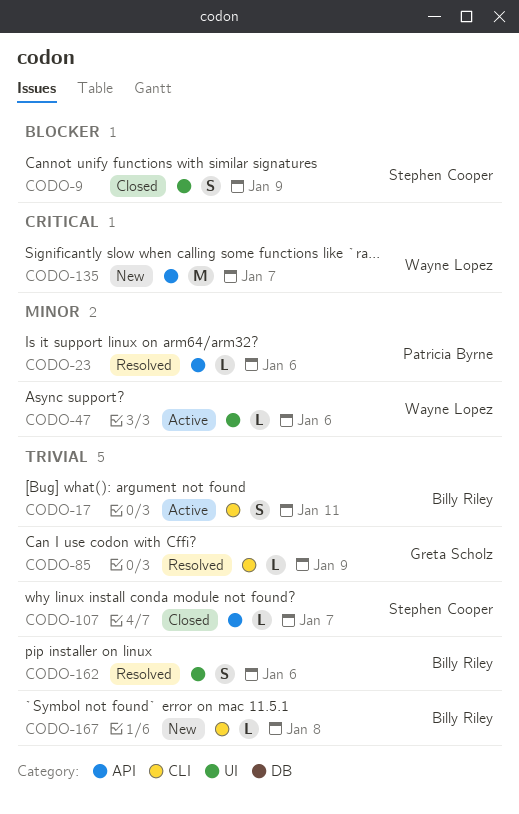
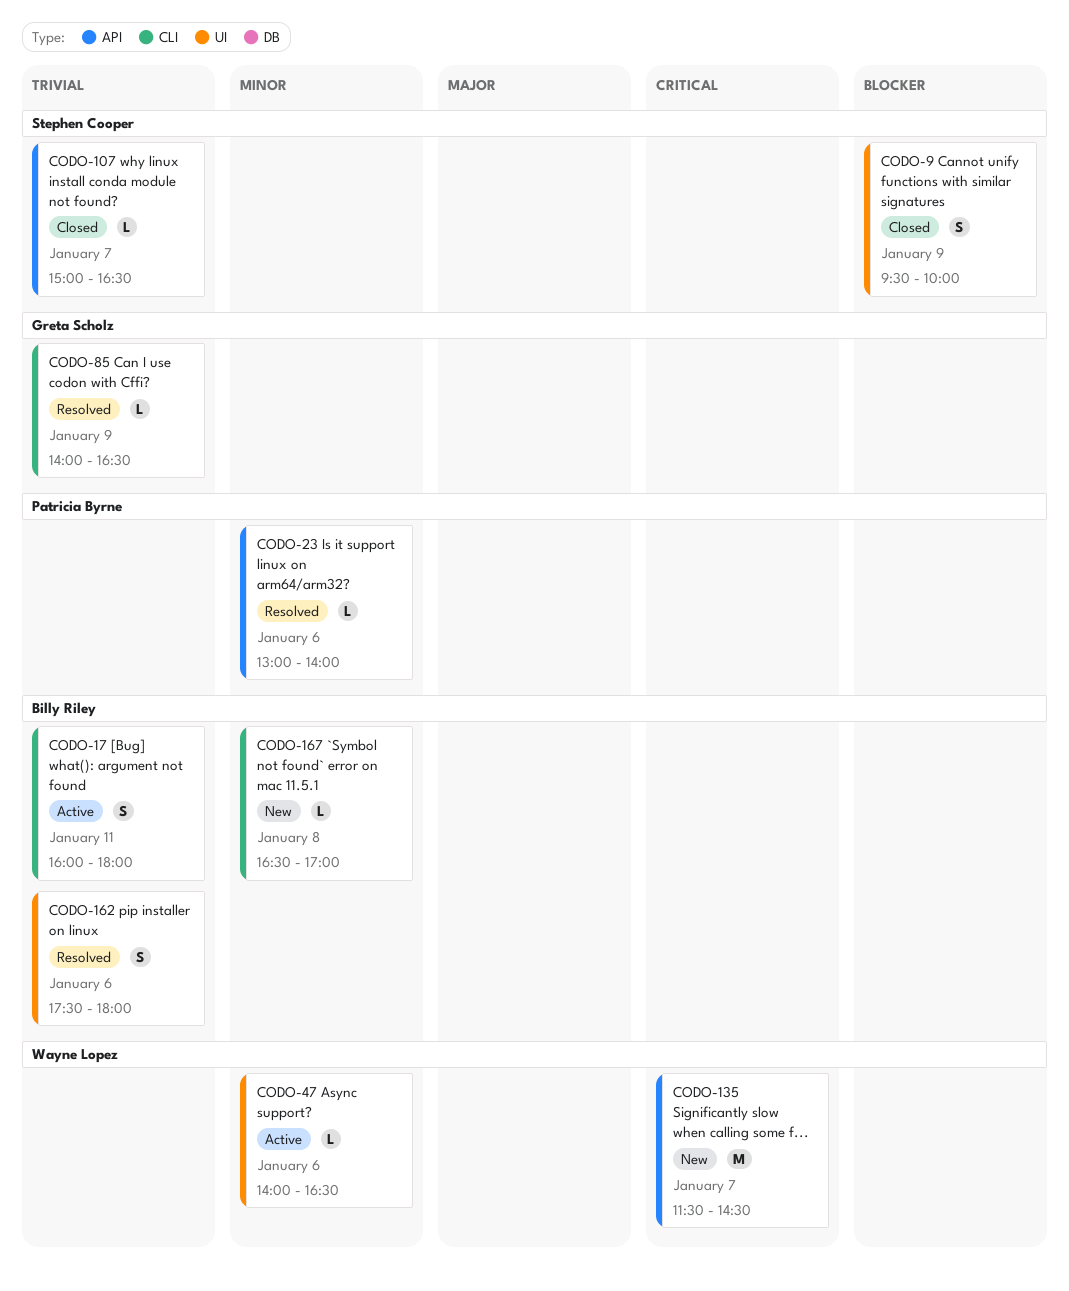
CODO-167, priority: Trivial -> Minor

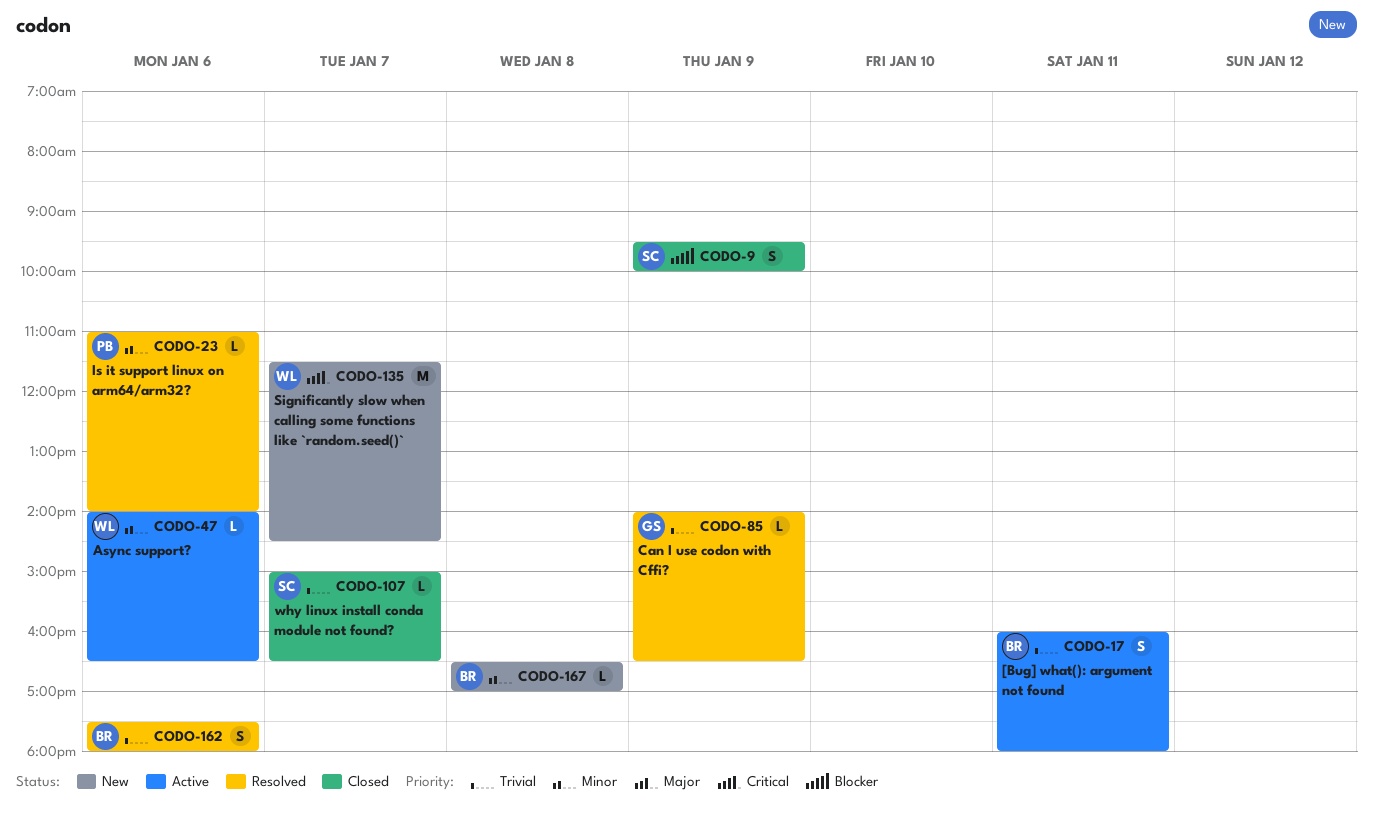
CODO-23, begins: 13:00 -> 11:00

